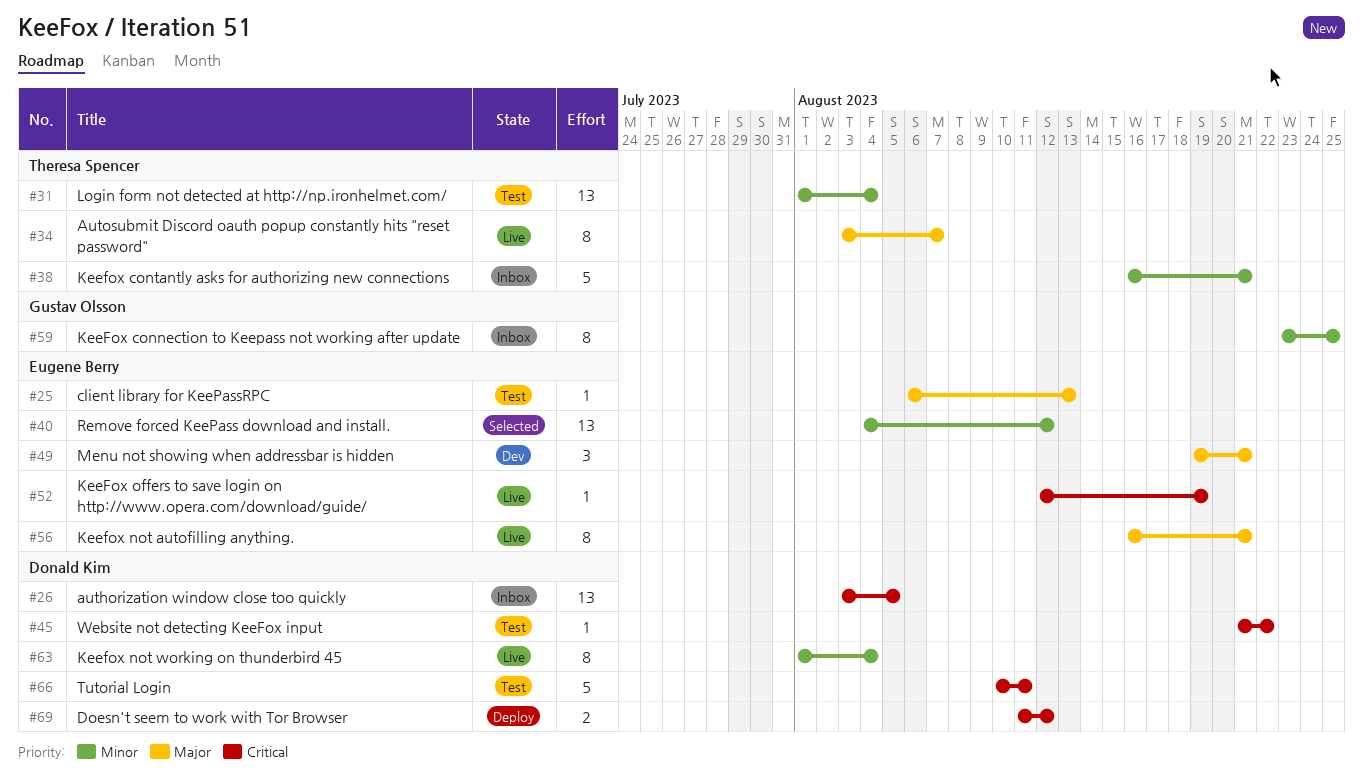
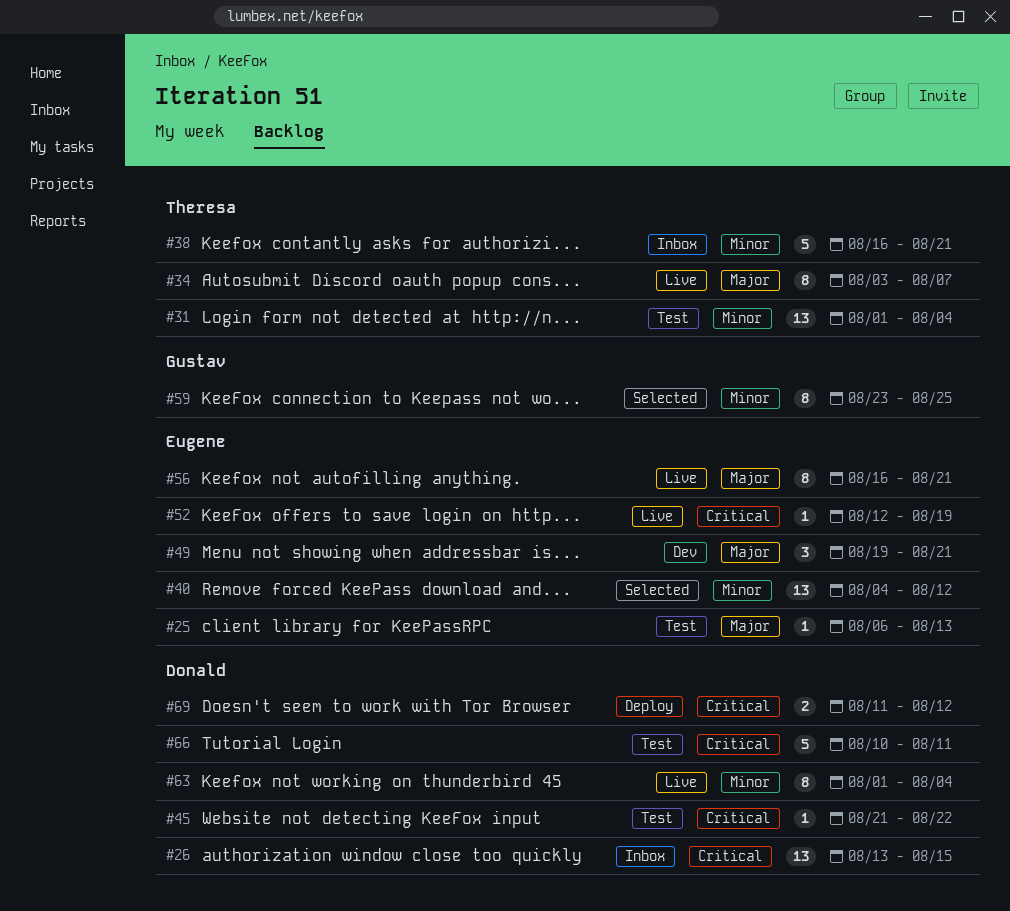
#26, start: Aug 3 -> Aug 13
#26, due: Aug 5 -> Aug 15
#59, status: Inbox -> Selected

